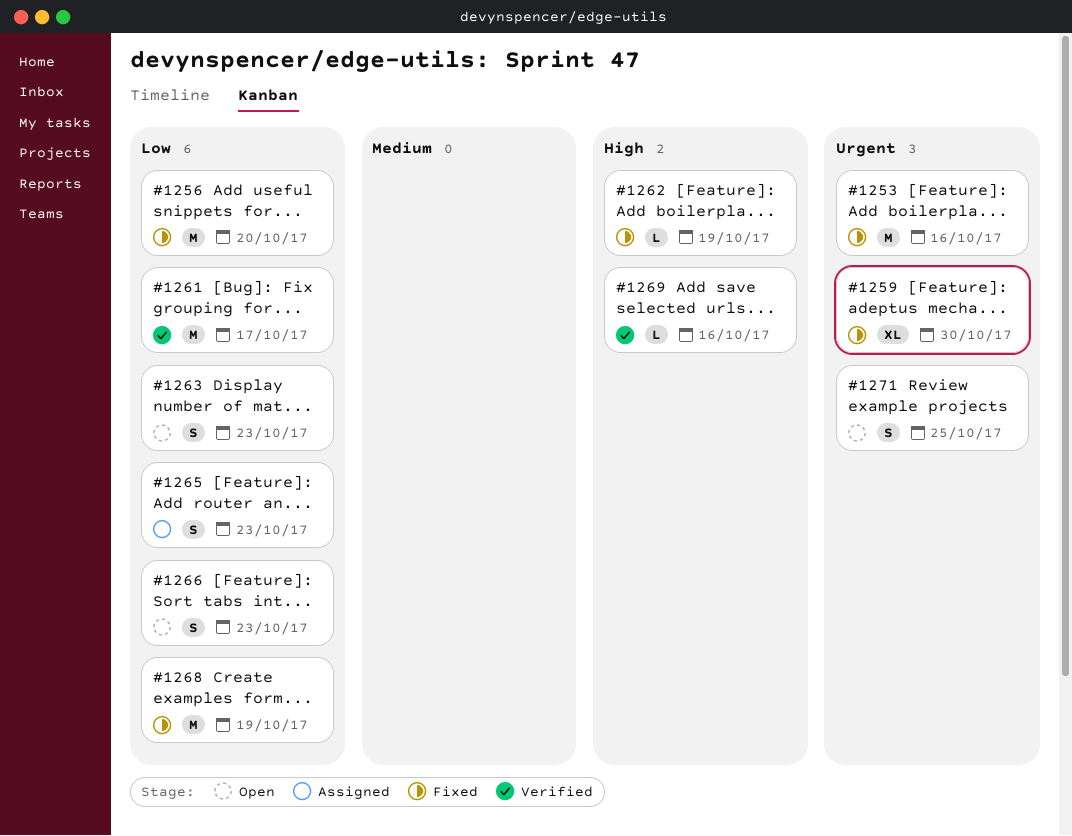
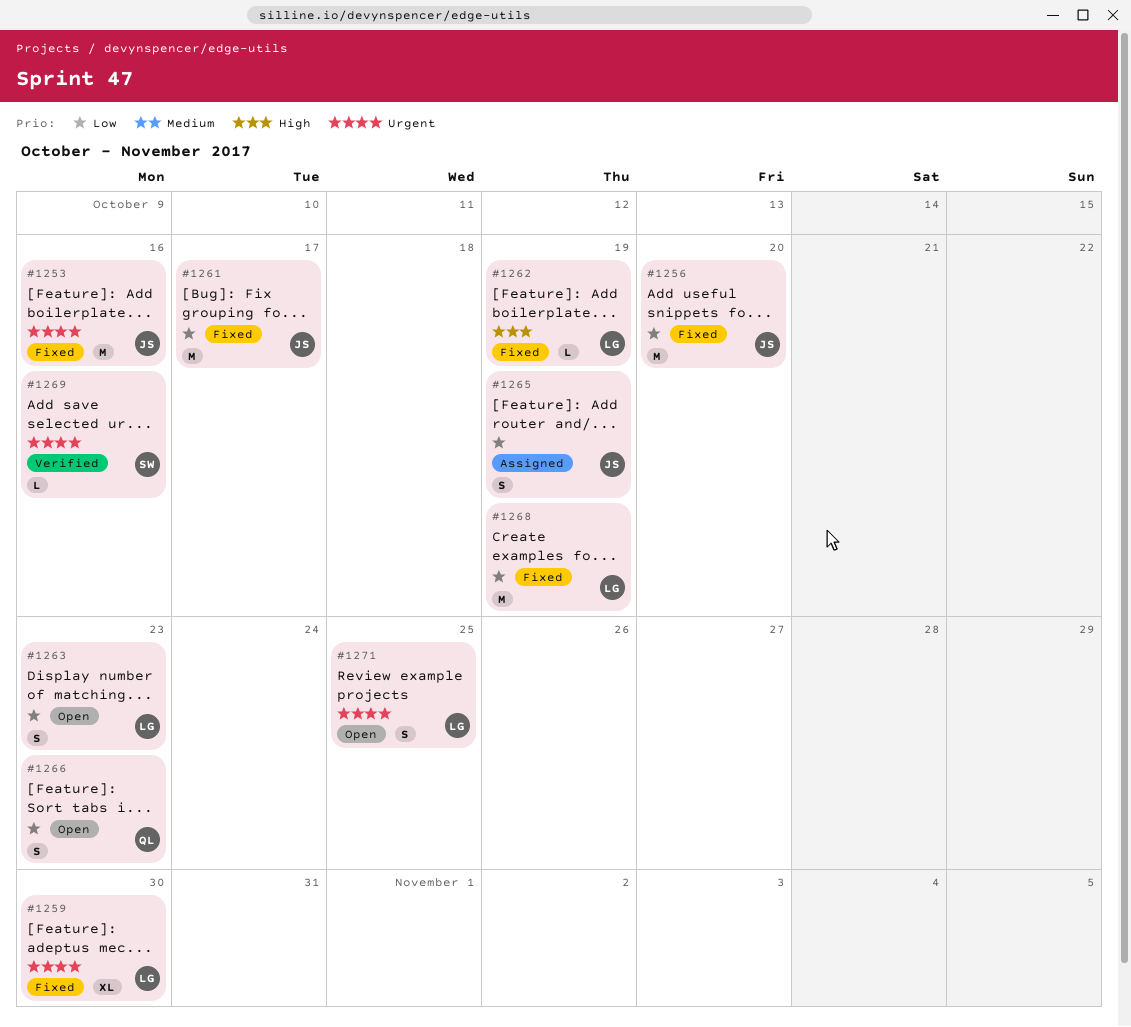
#1261, status: Verified -> Fixed
#1265, due: Oct 23 -> Oct 19
#1269, priority: High -> Urgent

